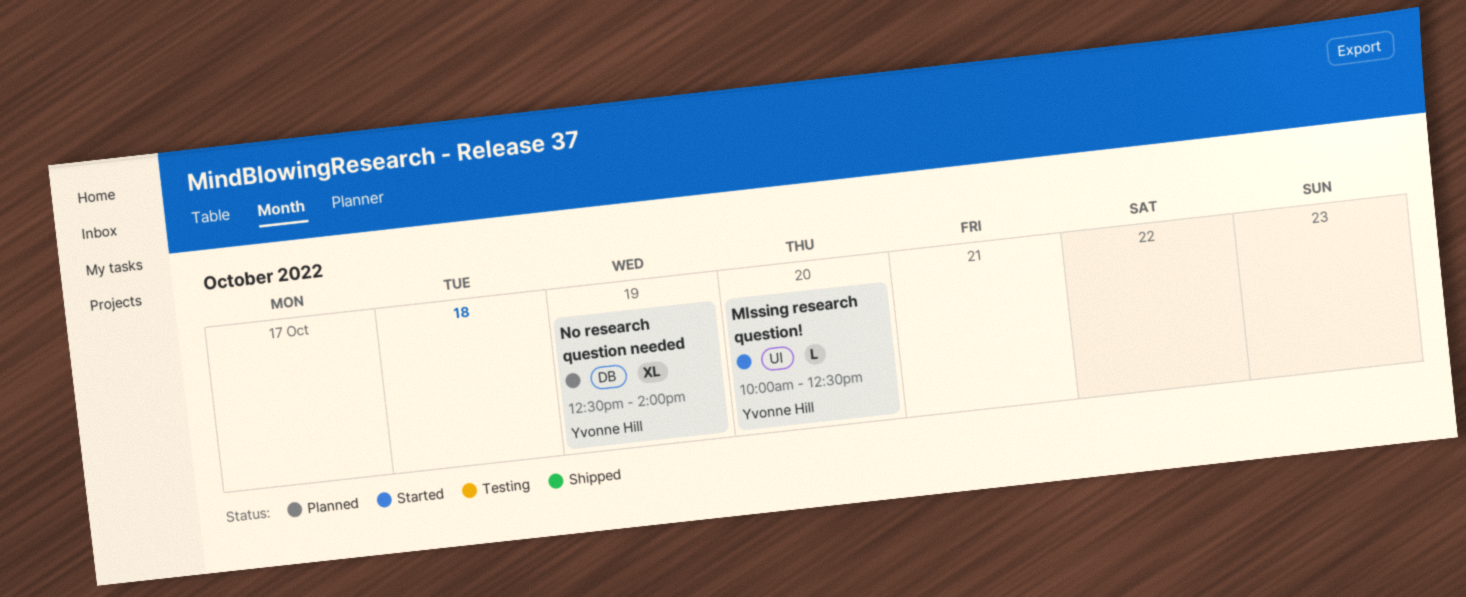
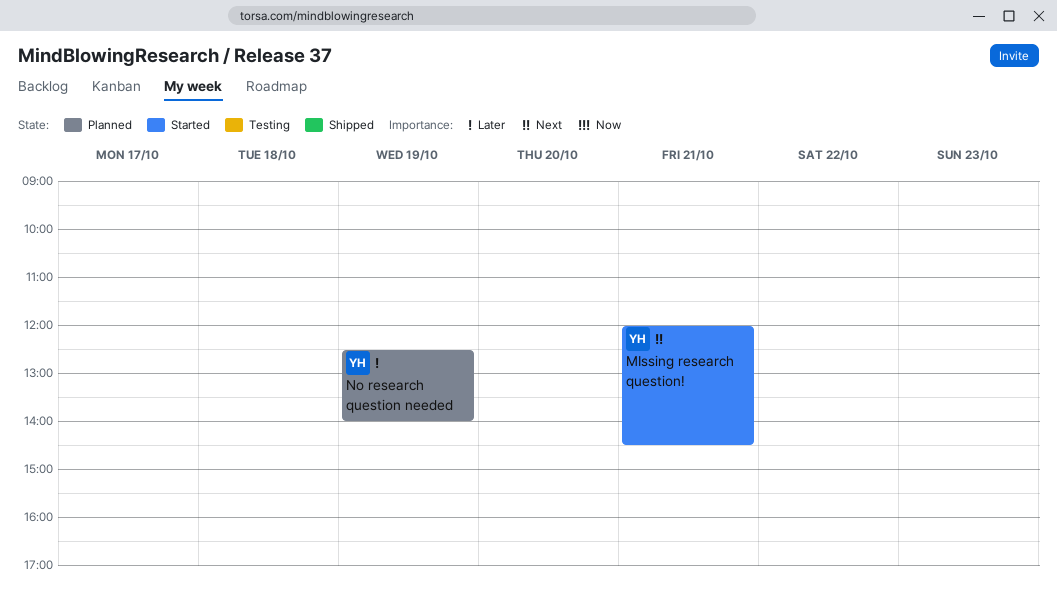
MIssing research question!, day: Oct 20 -> Oct 21
MIssing research question!, begins: 10:00 -> 12:00
MIssing research question!, ends: 12:30 -> 14:30

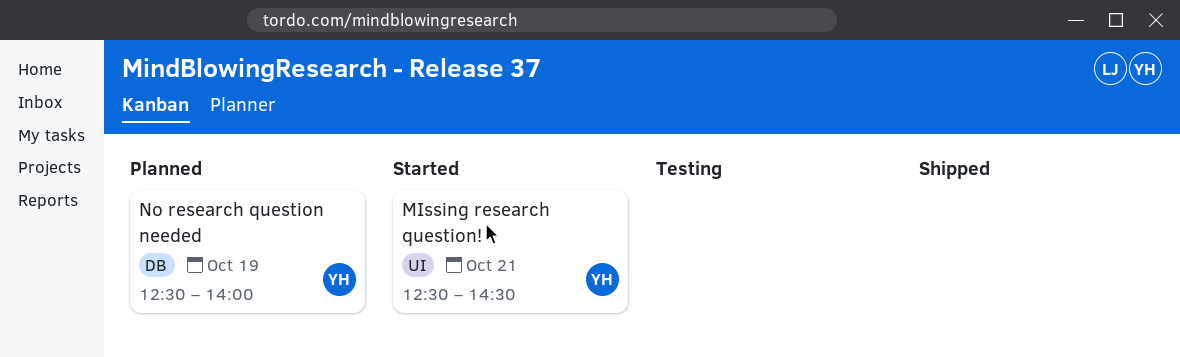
MIssing research question!, begins: 12:00 -> 12:30

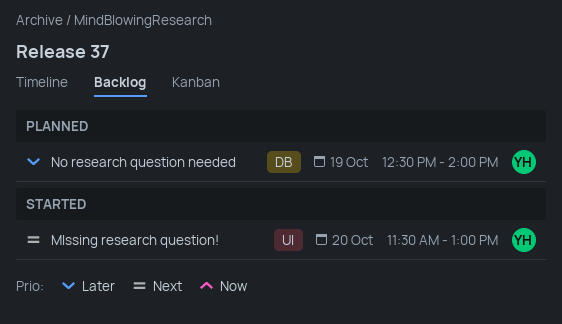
MIssing research question!, day: Oct 21 -> Oct 20
MIssing research question!, begins: 12:30 -> 11:30
MIssing research question!, ends: 14:30 -> 13:00

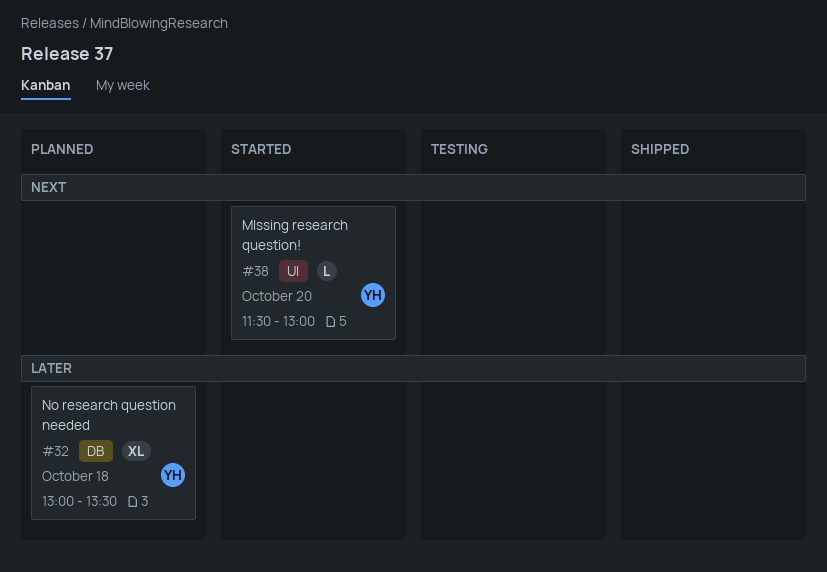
No research question needed, day: Oct 19 -> Oct 18
No research question needed, begins: 12:30 -> 13:00
No research question needed, ends: 14:00 -> 13:30

